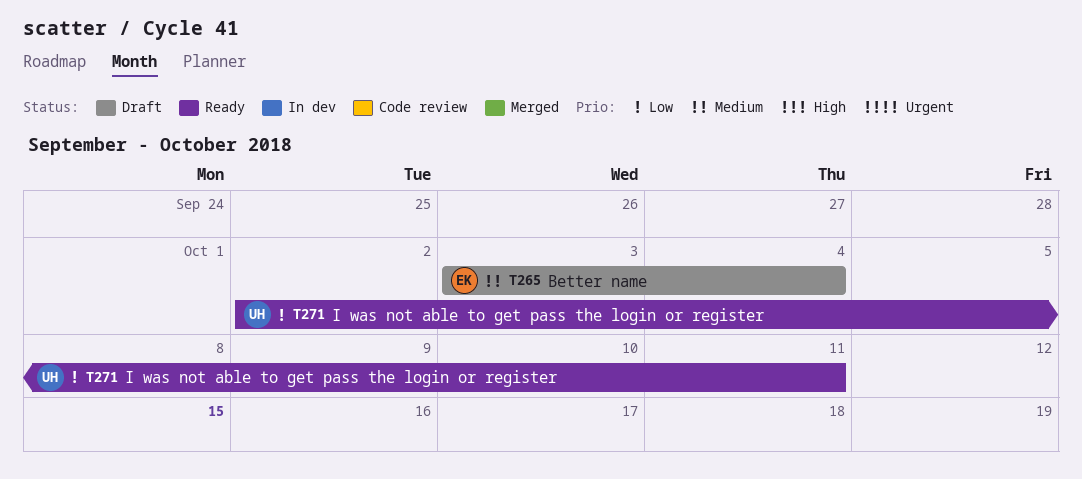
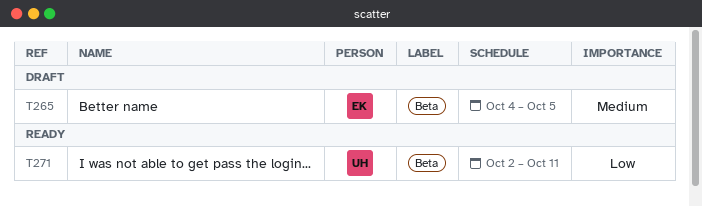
T265, start: Oct 3 -> Oct 4
T265, due: Oct 4 -> Oct 5

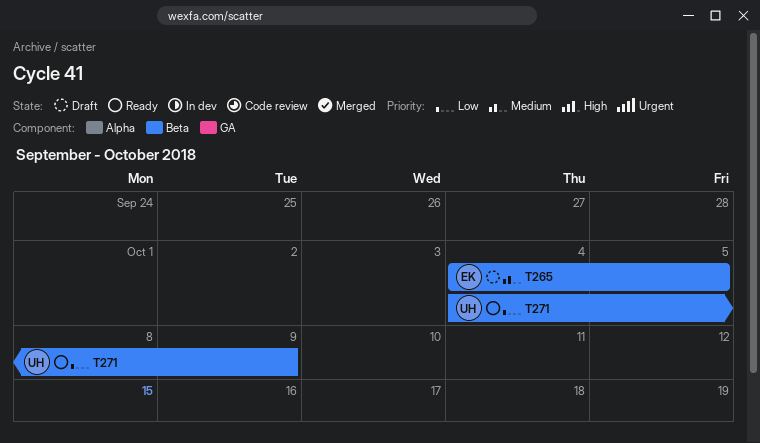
T271, start: Oct 2 -> Oct 4
T271, due: Oct 11 -> Oct 9

